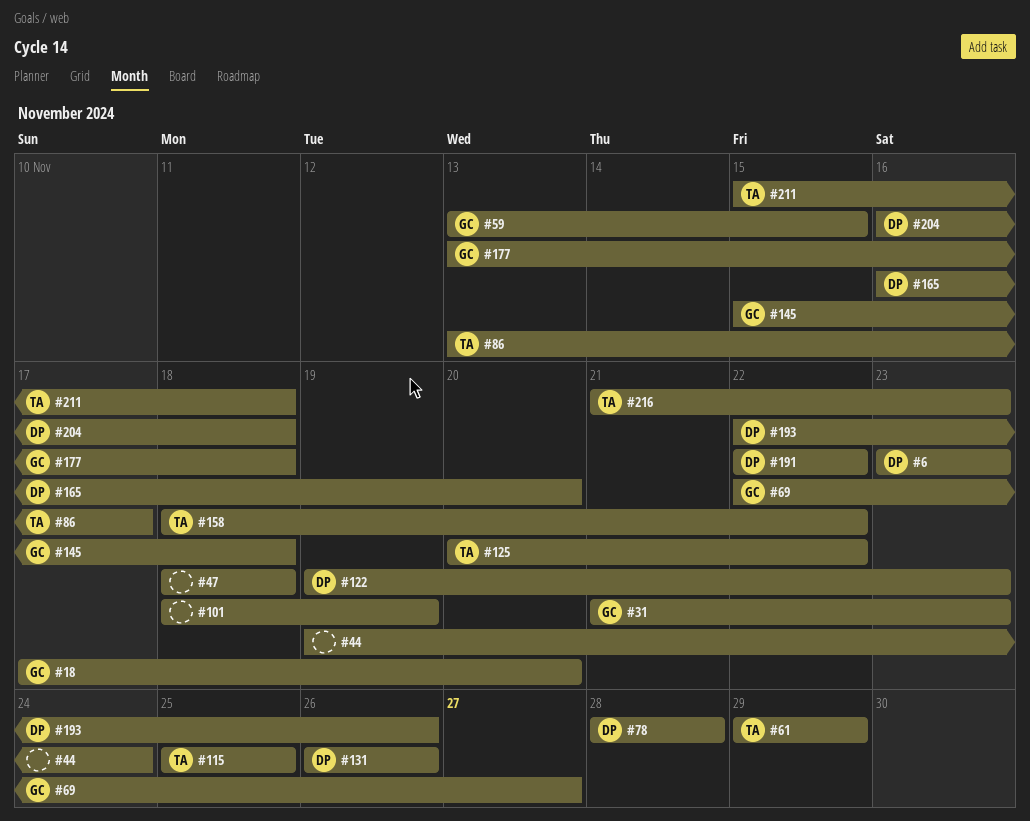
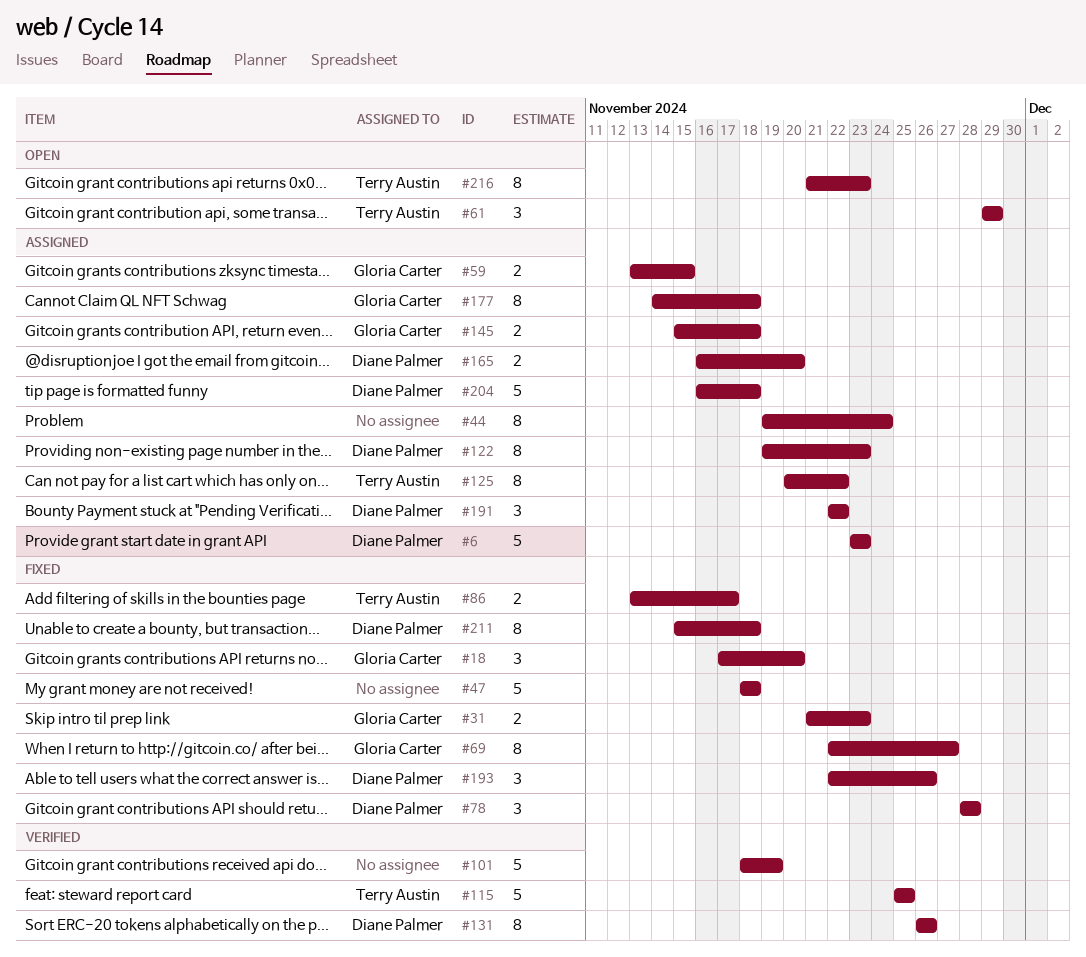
#158: present -> none
#177, start: Nov 13 -> Nov 14
#211, owner: Terry Austin -> Diane Palmer

